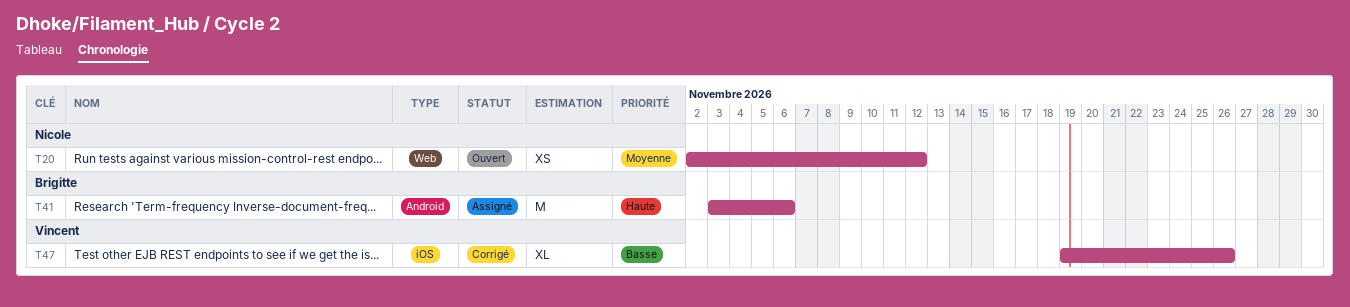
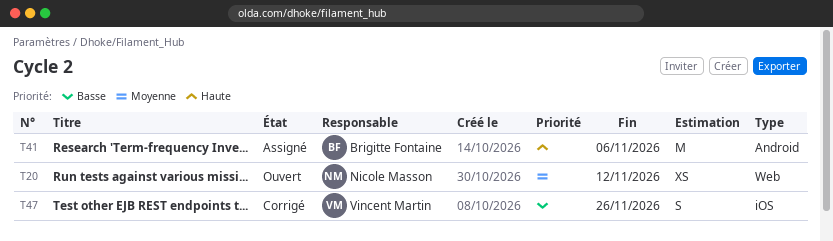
T47, estimate: XL -> S

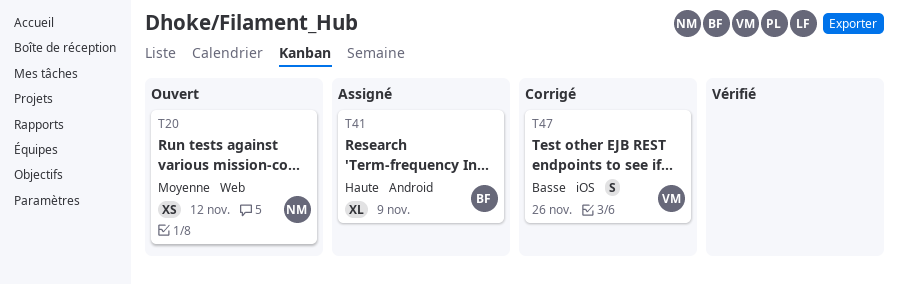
T41, estimate: M -> XL
T41, due: Nov 6 -> Nov 9

